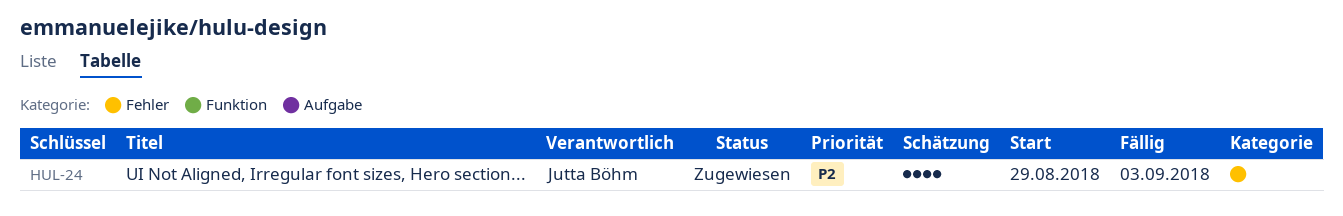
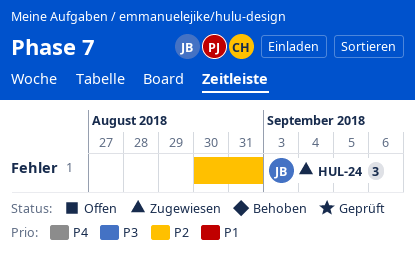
HUL-24, estimate: 4 -> 3
HUL-24, start: Aug 29 -> Aug 30
HUL-24, due: Sep 3 -> Aug 31

